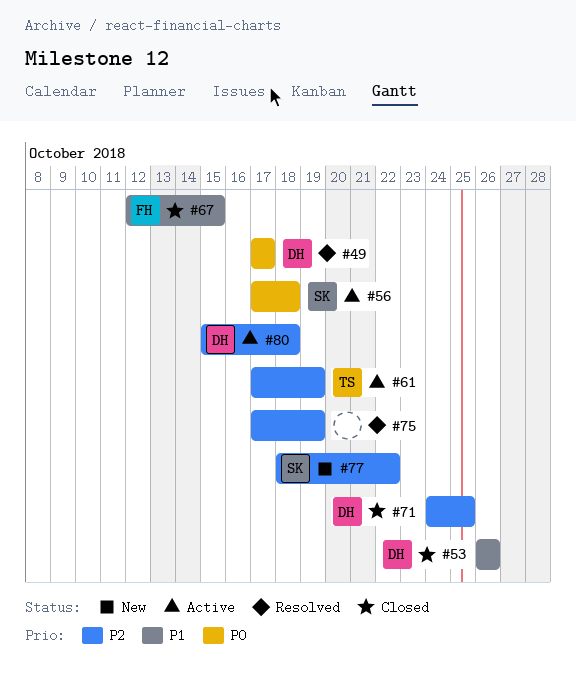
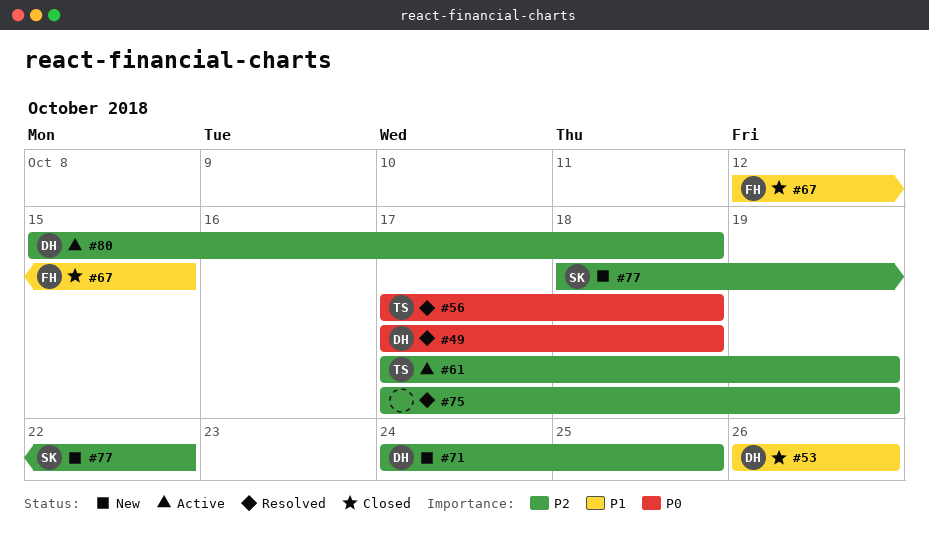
#49, due: Oct 17 -> Oct 18
#56, status: Active -> Resolved
#56, owner: SK -> TS
#71, status: Closed -> New

